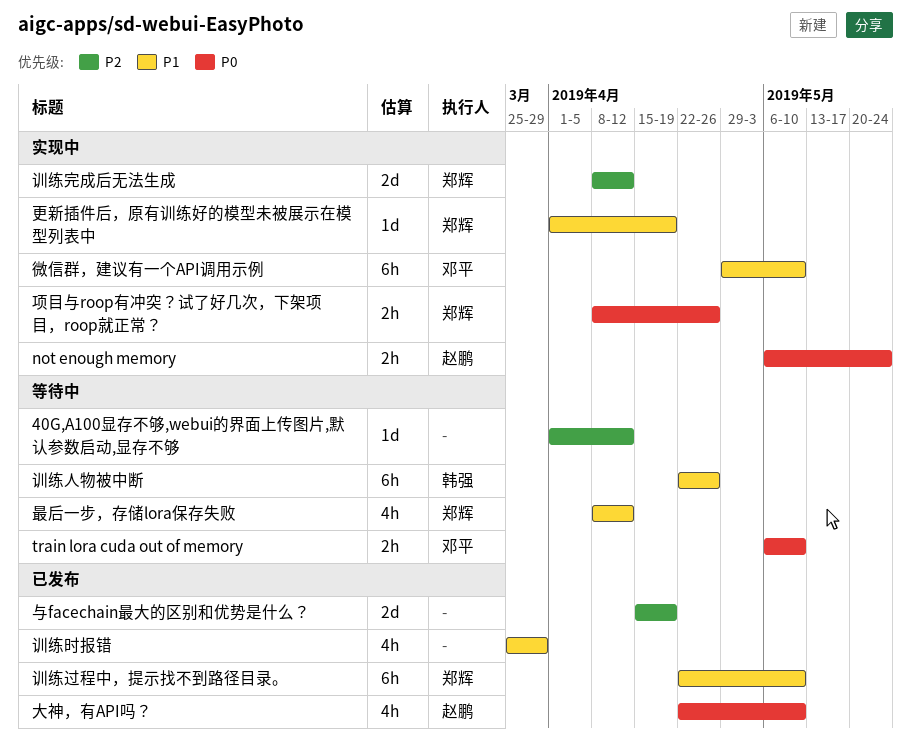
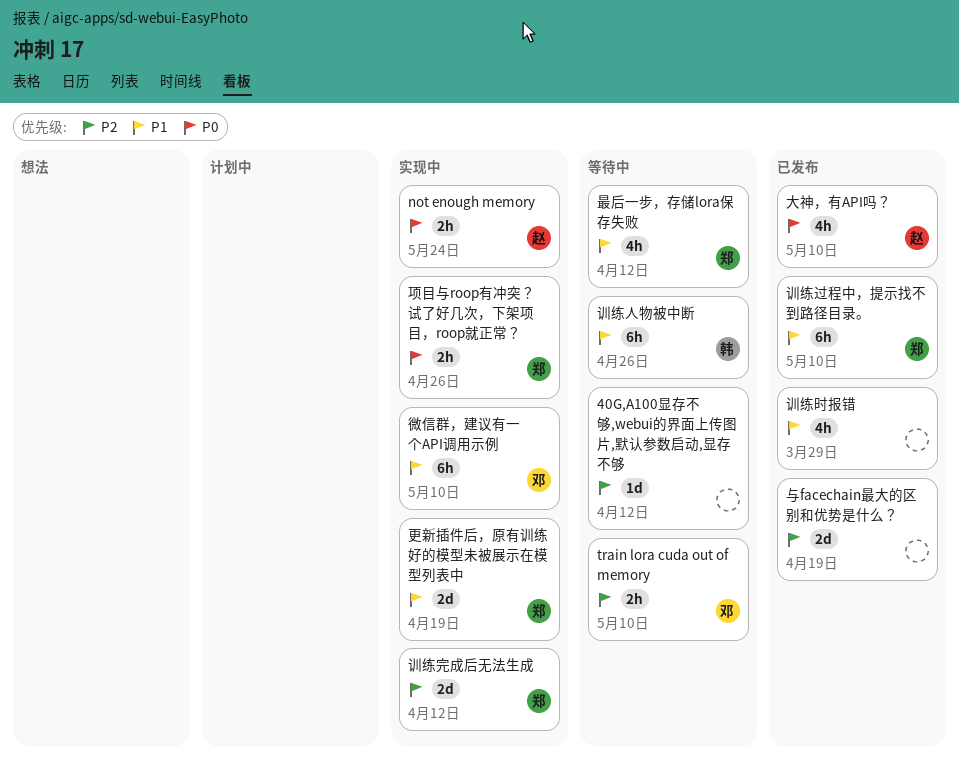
train lora cuda out of memory, priority: P0 -> P2
更新插件后，原有训练好的模型未被展示在模型列表中, estimate: 1d -> 2d

